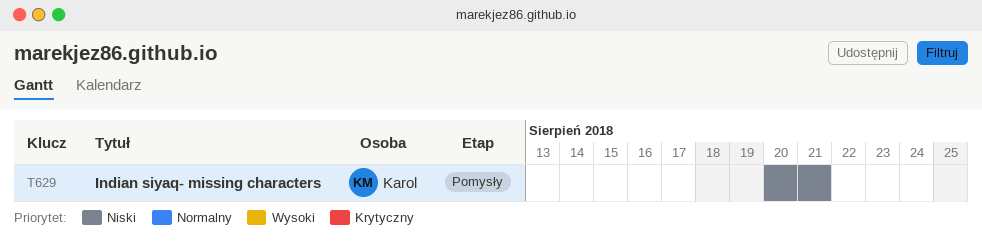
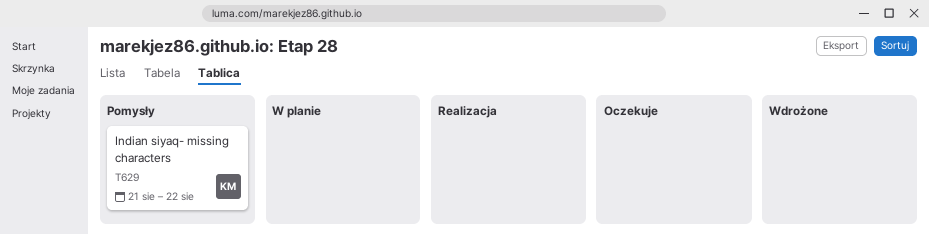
T629, start: Aug 20 -> Aug 21
T629, due: Aug 21 -> Aug 22

